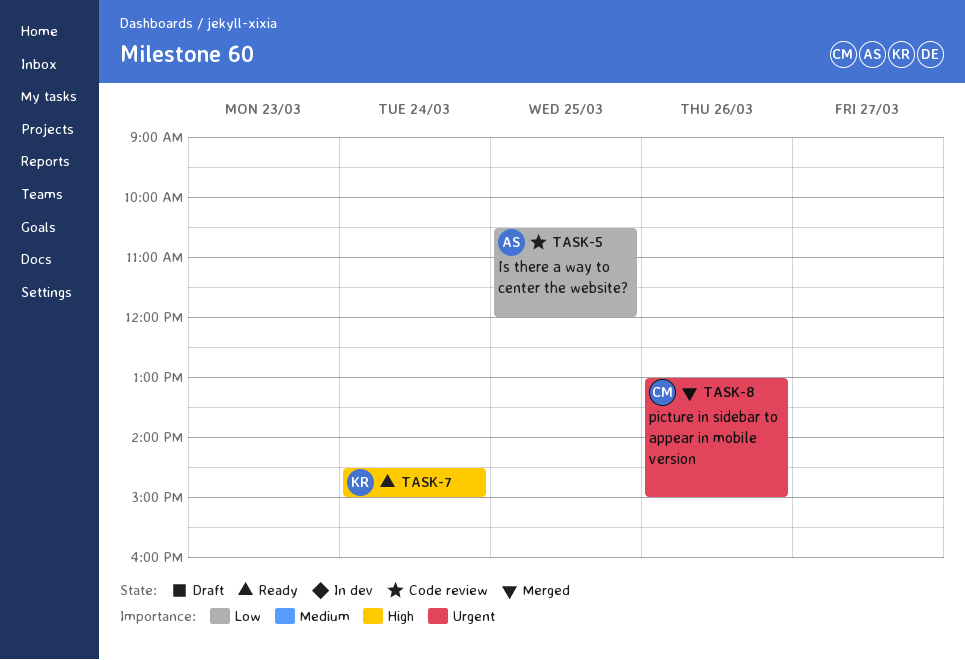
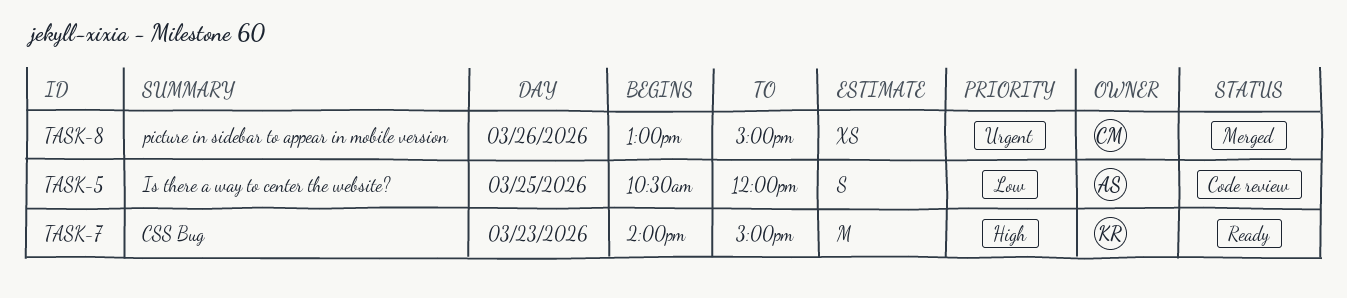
TASK-7, day: Mar 24 -> Mar 23
TASK-7, begins: 14:30 -> 14:00

